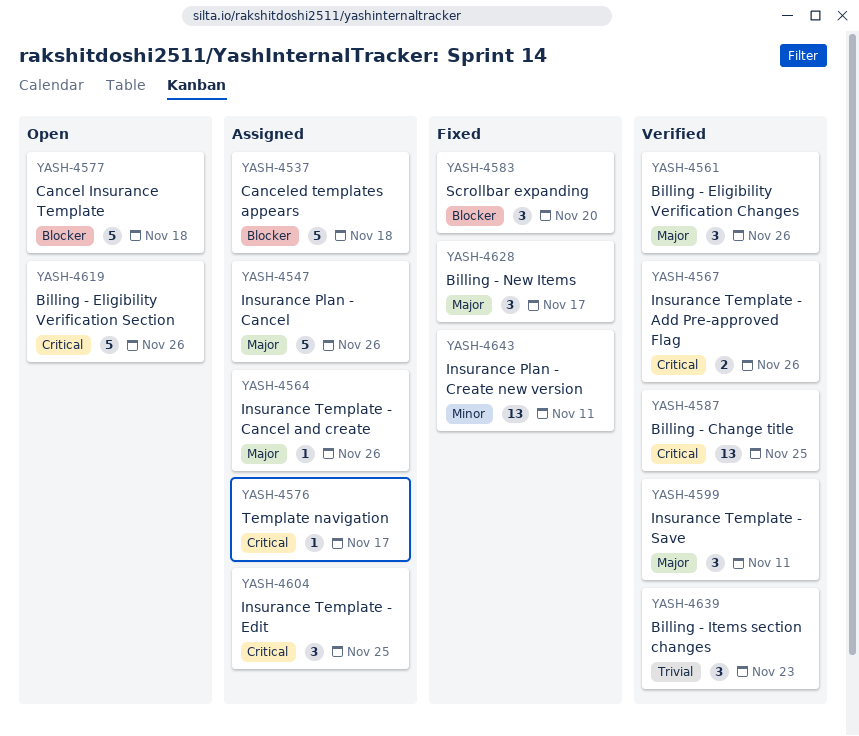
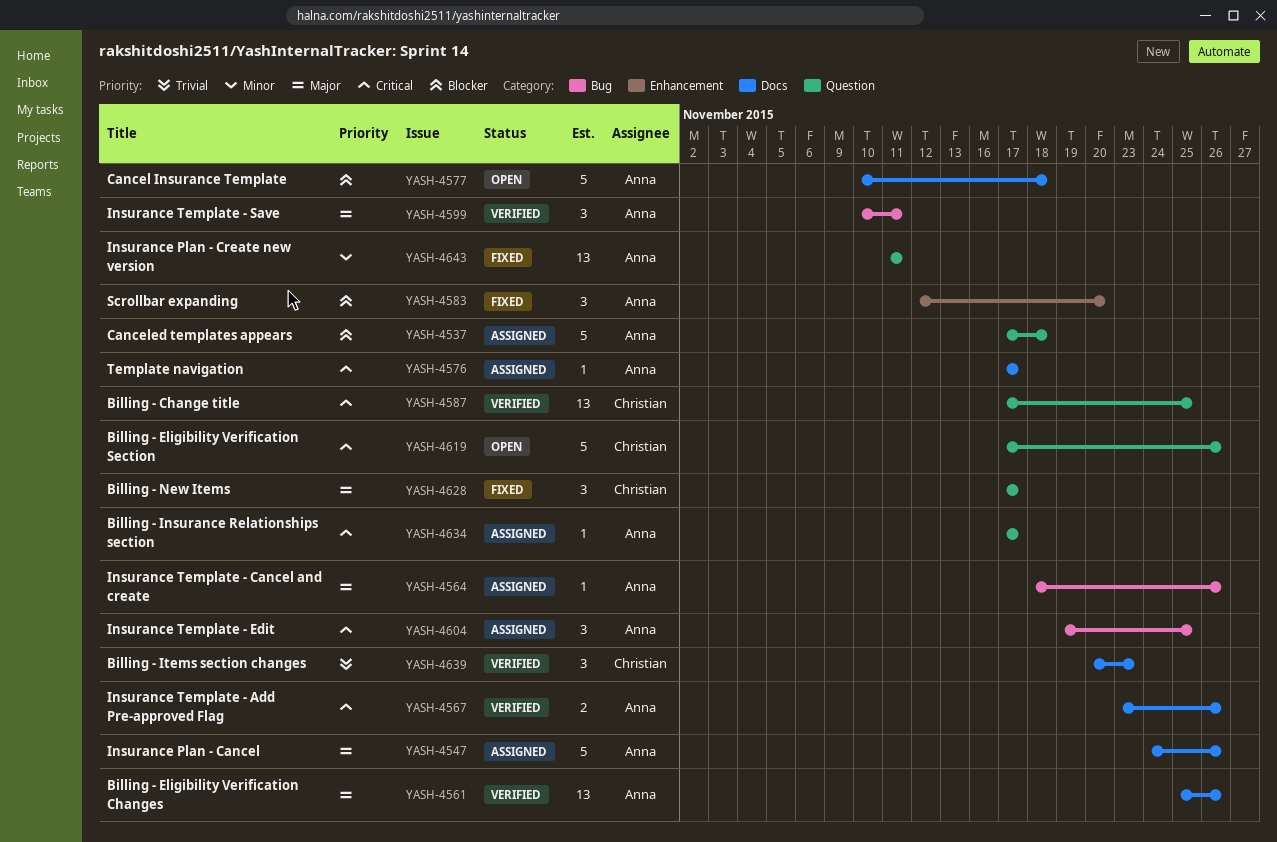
YASH-4561, estimate: 3 -> 13
YASH-4634: none -> present

